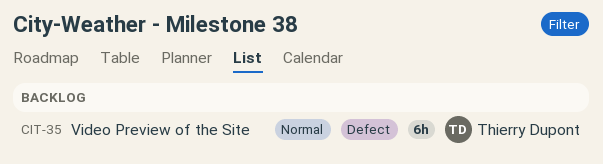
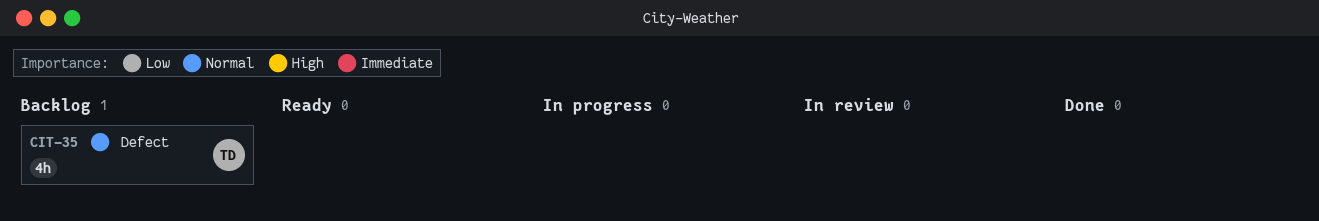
CIT-35, estimate: 6h -> 4h

